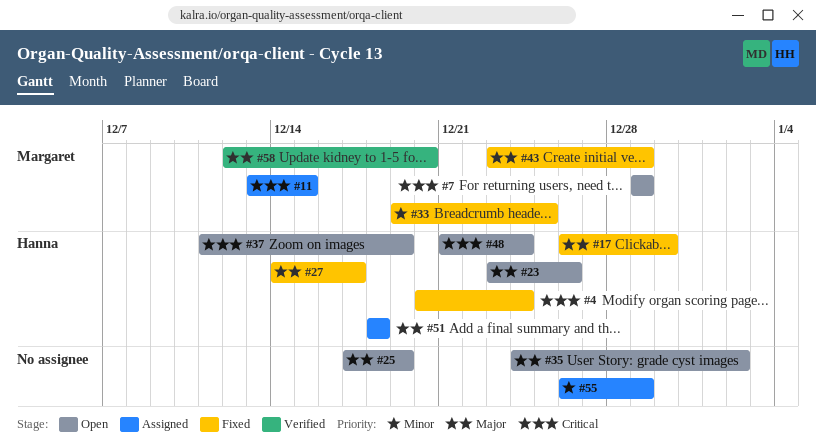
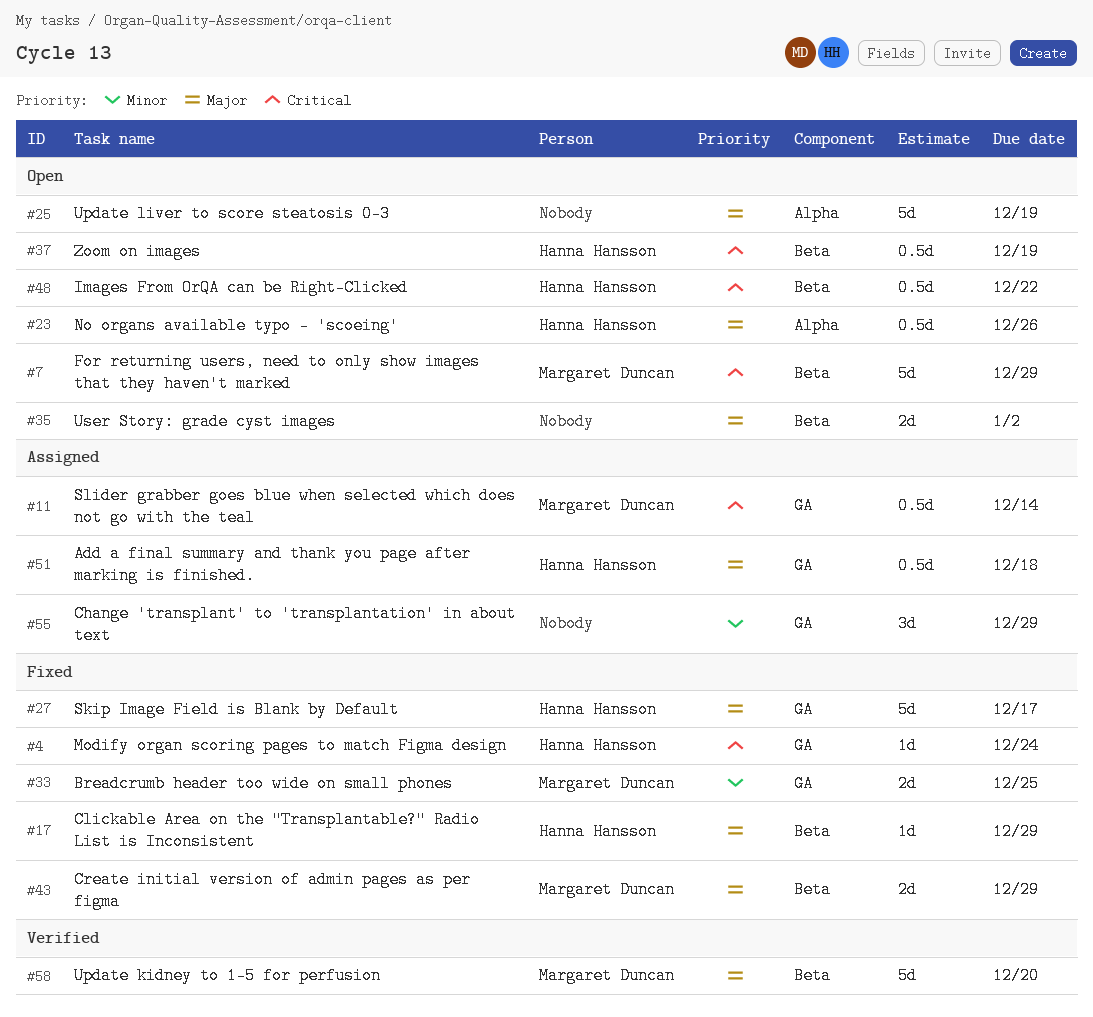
#11, due: Dec 15 -> Dec 14
#17, due: Dec 30 -> Dec 29
#48, due: Dec 24 -> Dec 22

